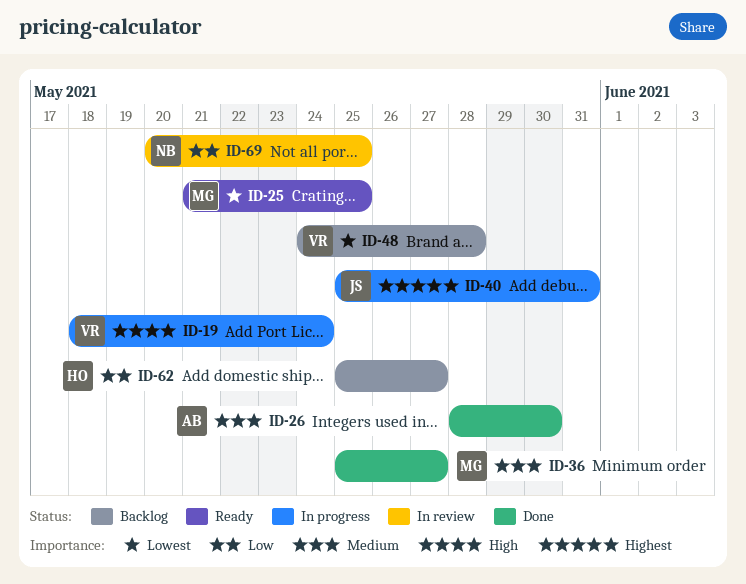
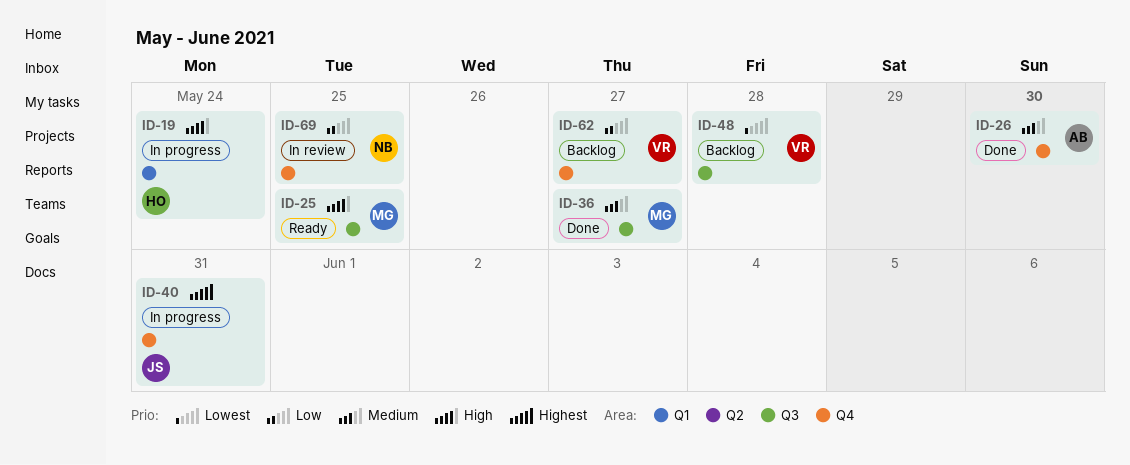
ID-19, owner: VR -> HO
ID-25, priority: Lowest -> High
ID-62, owner: HO -> VR

